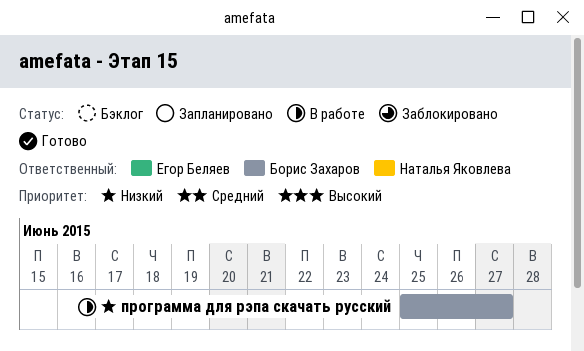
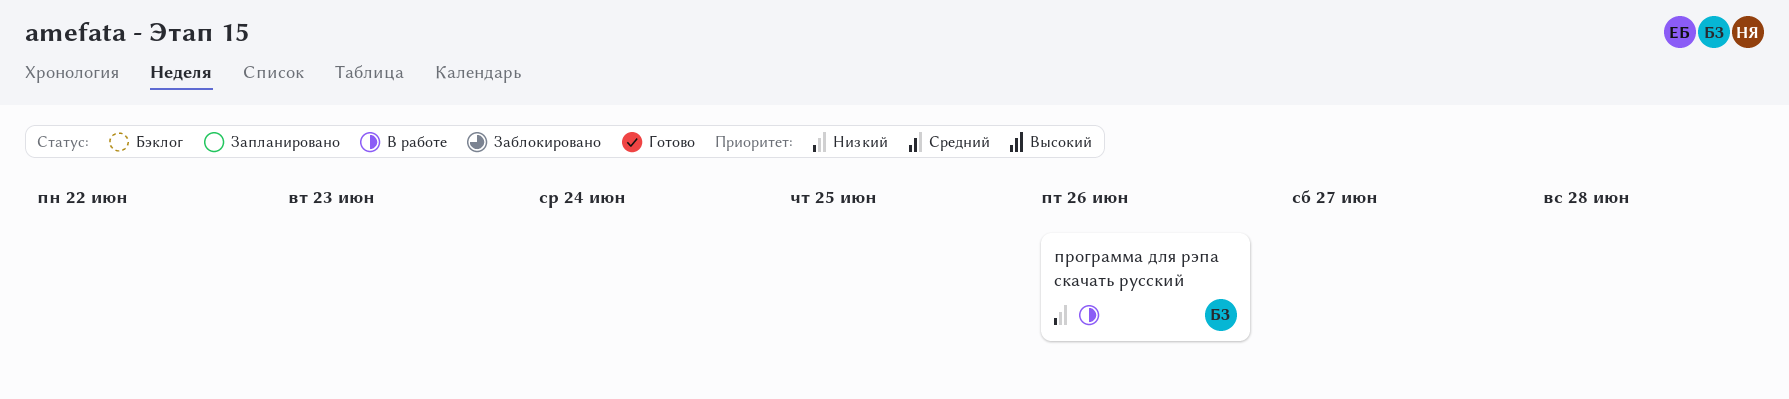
программа для рэпа скачать русский, due: Jun 27 -> Jun 26

